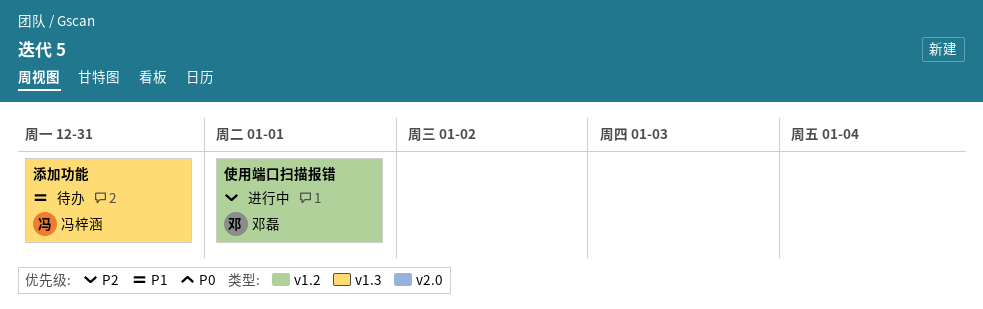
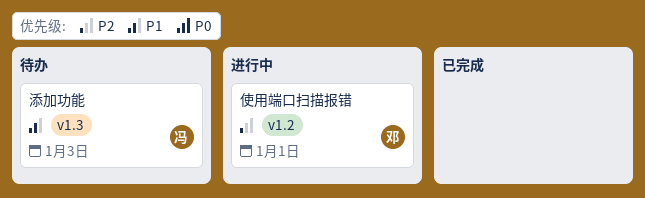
添加功能, due: Dec 31 -> Jan 3

